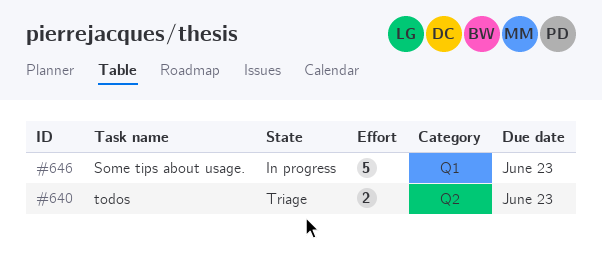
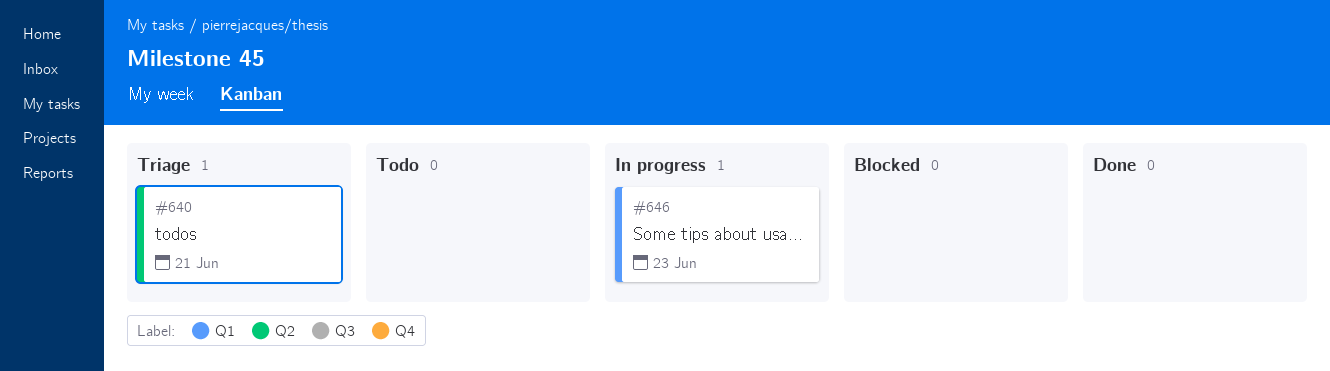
#640, due: Jun 23 -> Jun 21

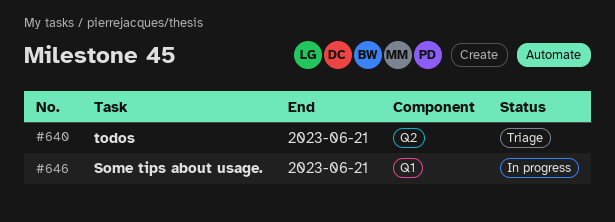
#646, due: Jun 23 -> Jun 21

